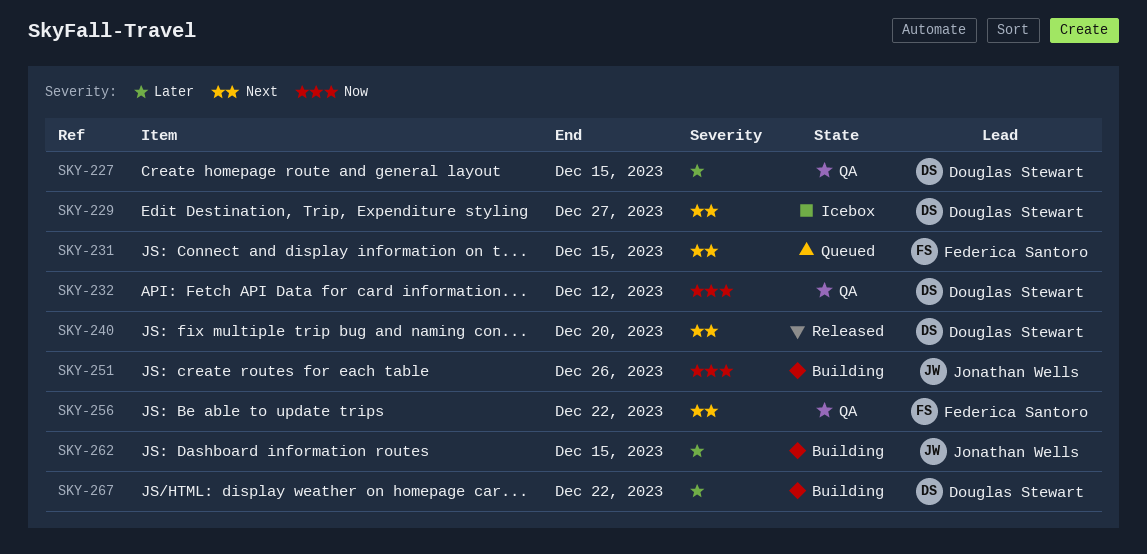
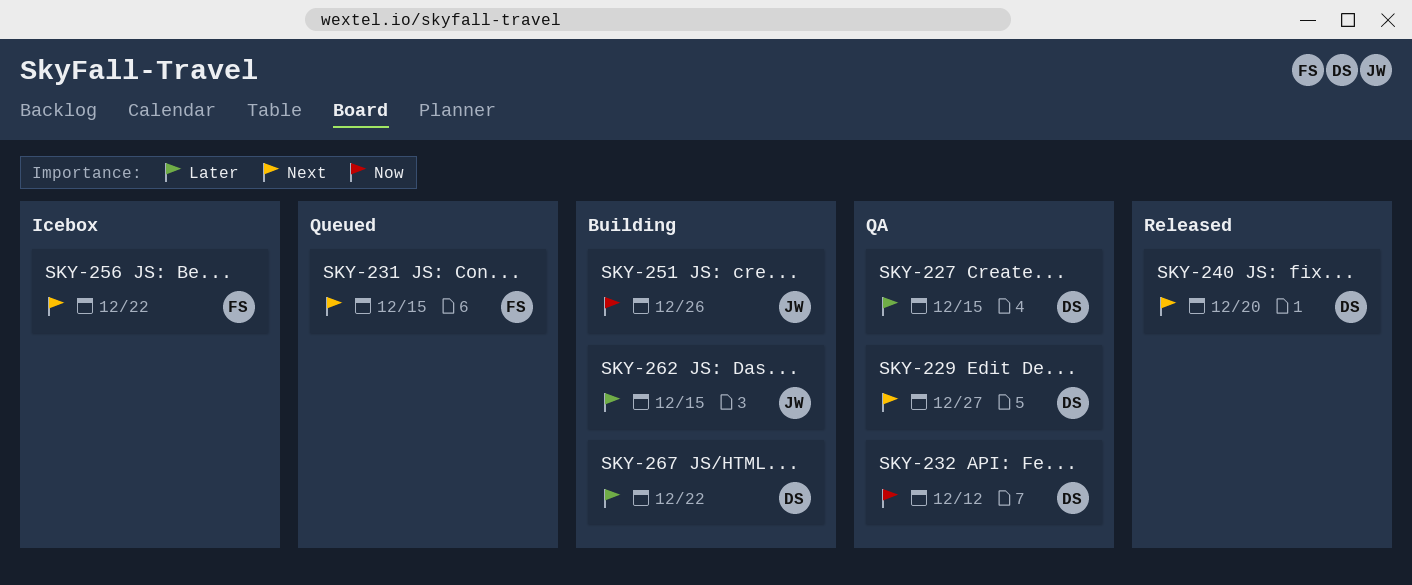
SKY-229, status: Icebox -> QA
SKY-256, status: QA -> Icebox

